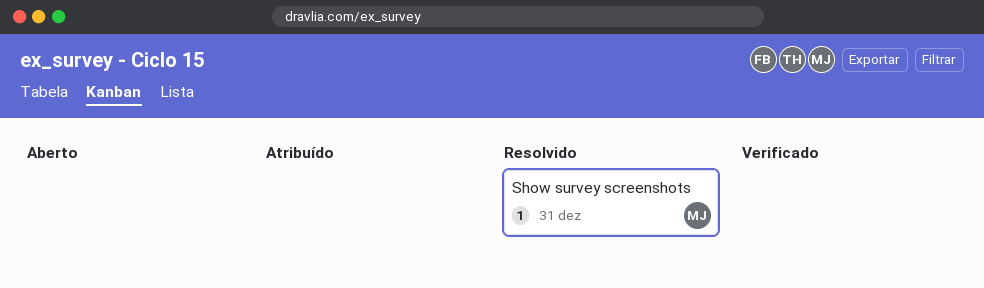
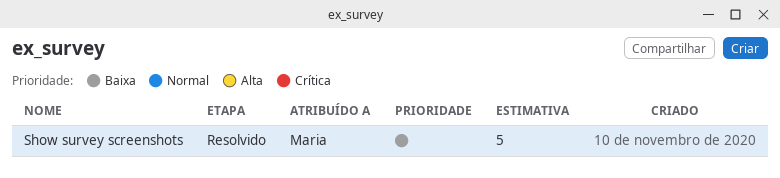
Show survey screenshots, estimate: 1 -> 5

